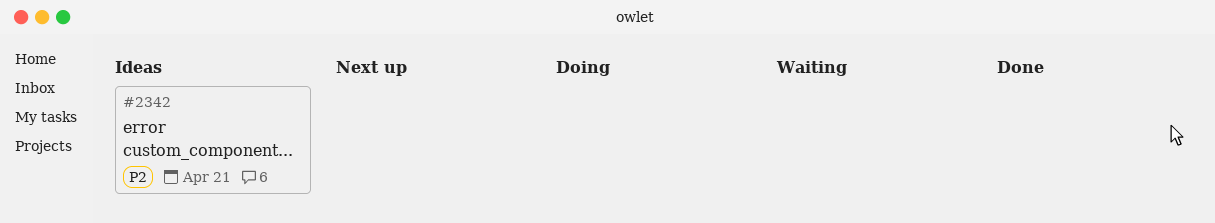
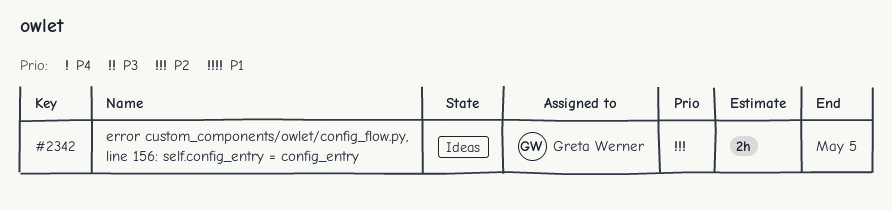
#2342, due: Apr 21 -> May 5

